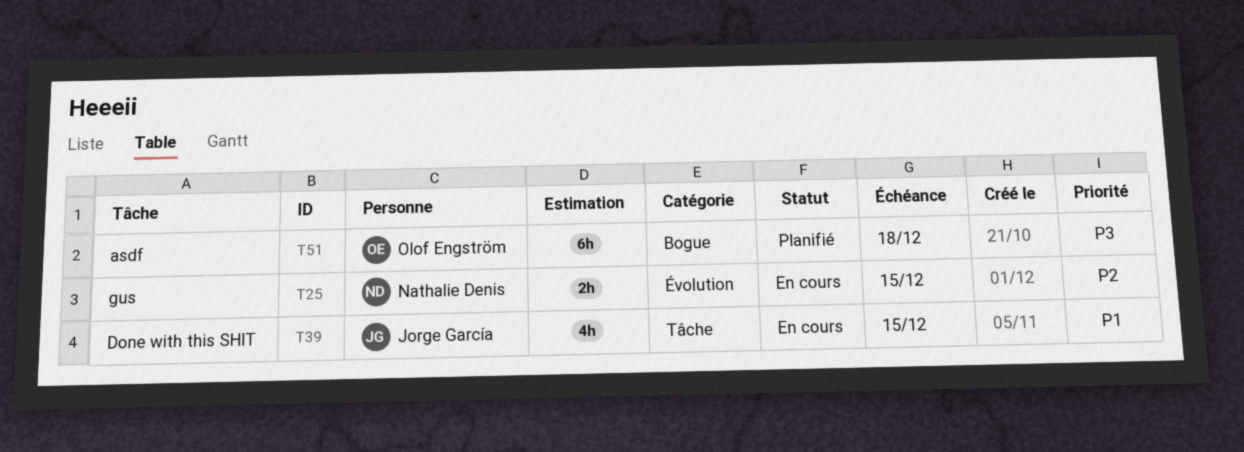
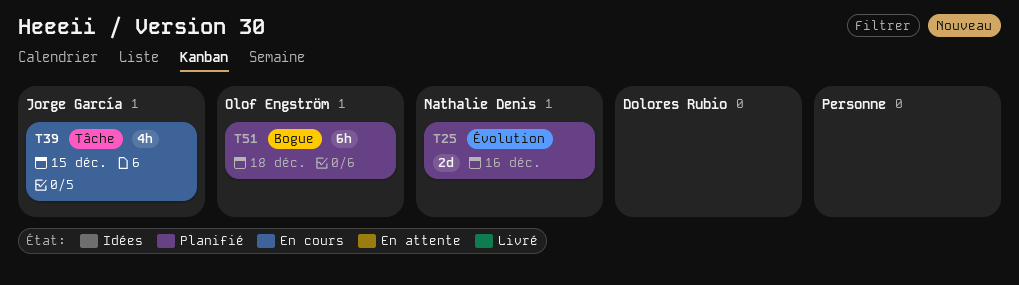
T25, status: En cours -> Planifié
T25, estimate: 2h -> 2d
T25, due: Dec 15 -> Dec 16

